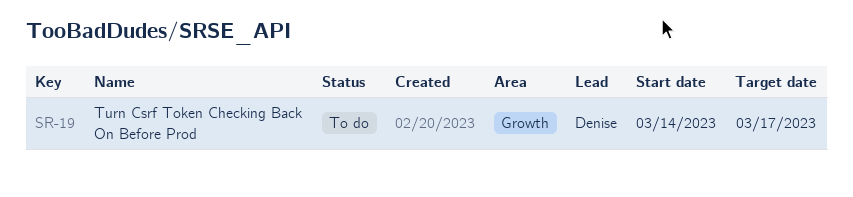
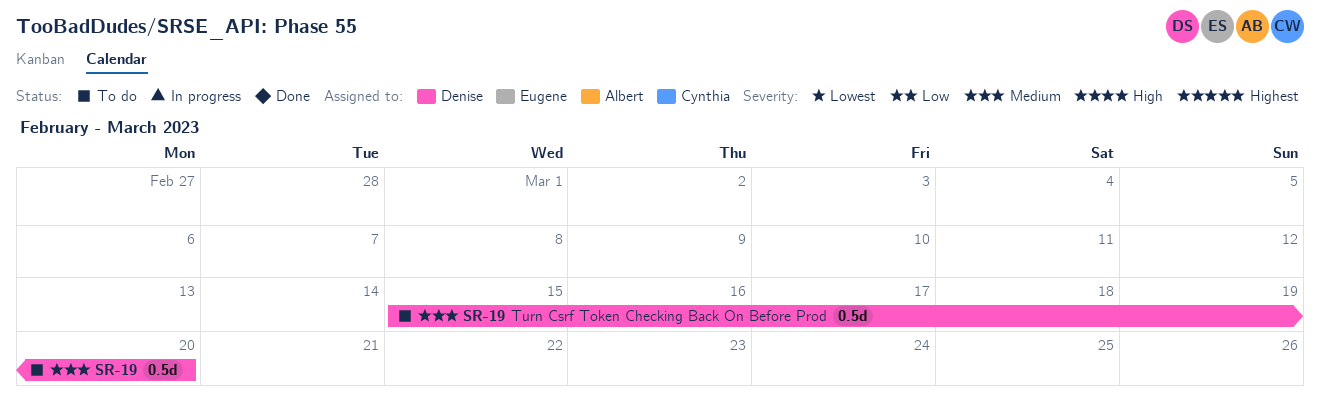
SR-19, start: Mar 14 -> Mar 15
SR-19, due: Mar 17 -> Mar 20

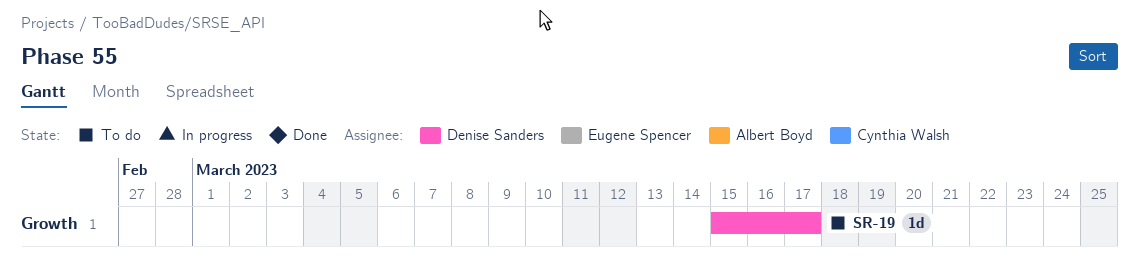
SR-19, estimate: 0.5d -> 1d
SR-19, due: Mar 20 -> Mar 17

